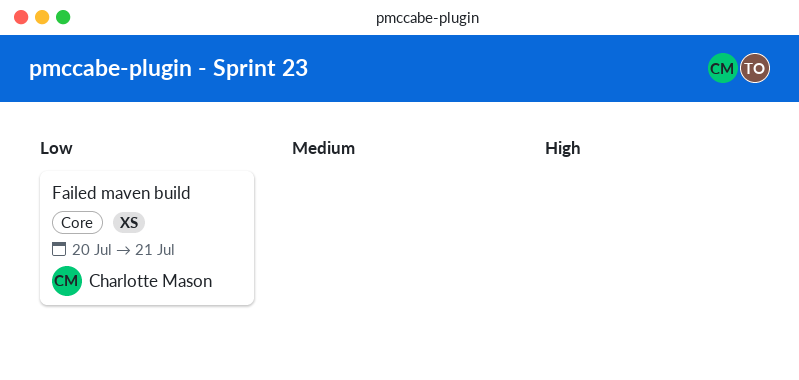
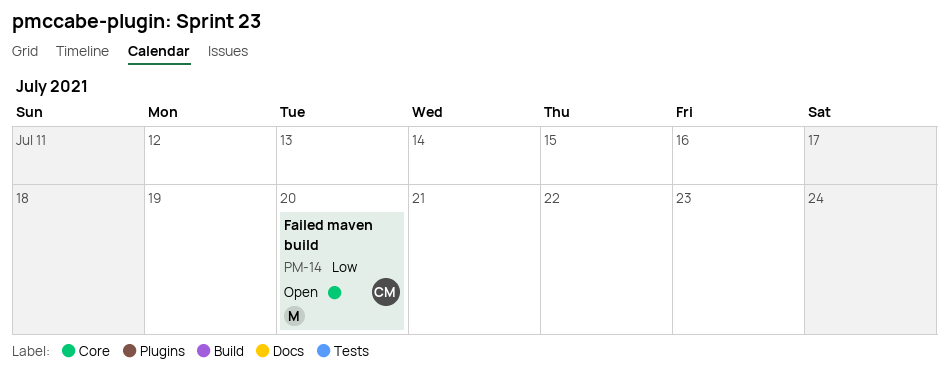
Failed maven build, estimate: XS -> M
Failed maven build, due: Jul 21 -> Jul 20

